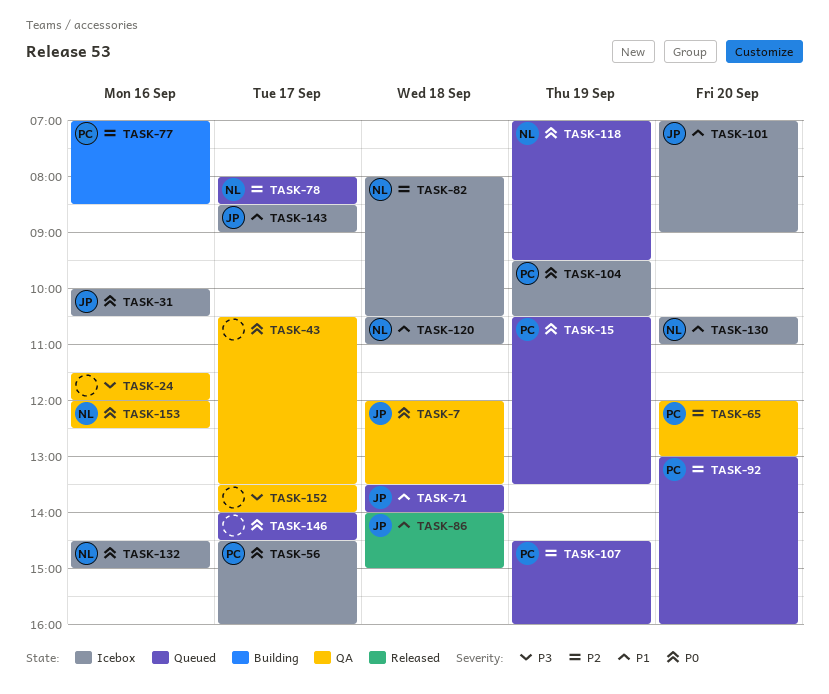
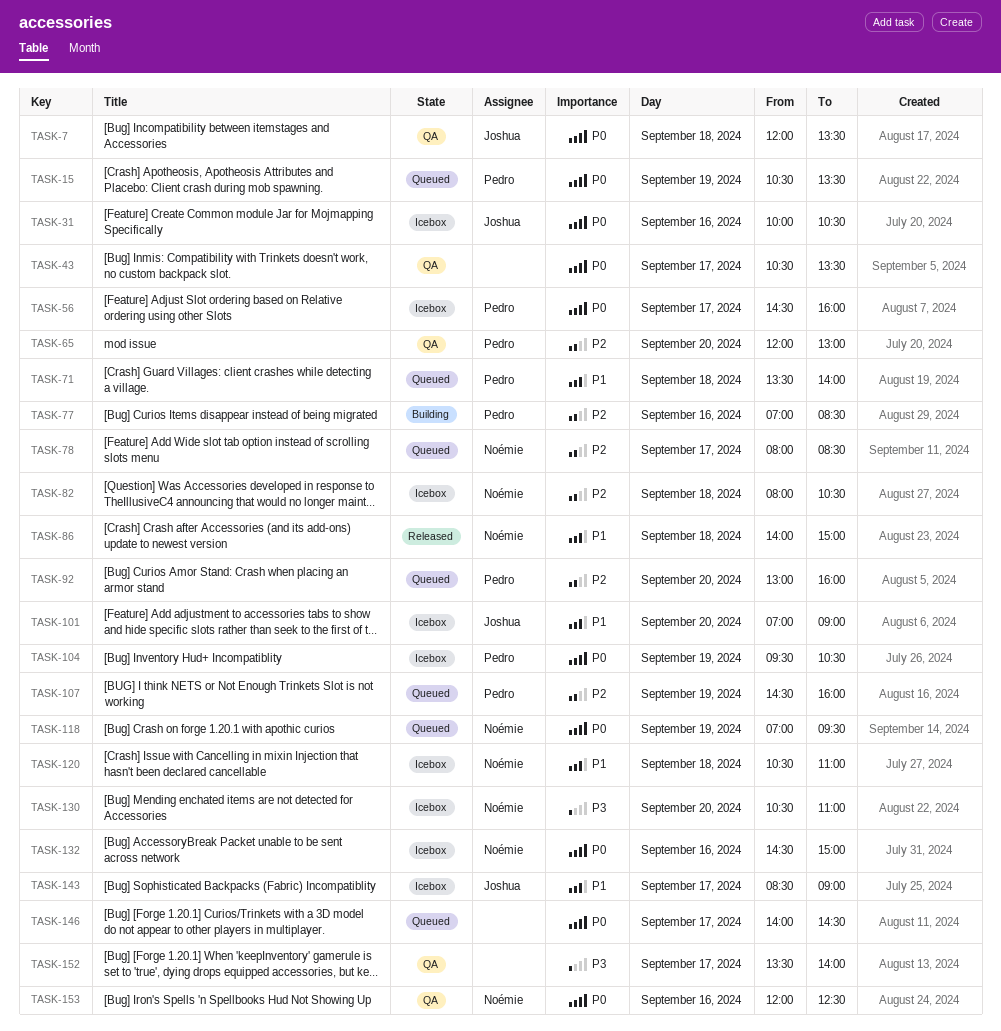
TASK-24: present -> none
TASK-71, owner: Joshua -> Pedro
TASK-86, owner: Joshua -> Noémie
TASK-130, priority: P1 -> P3

